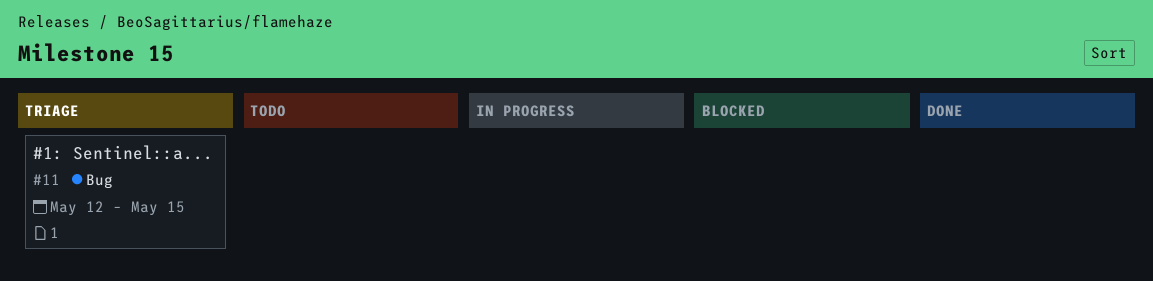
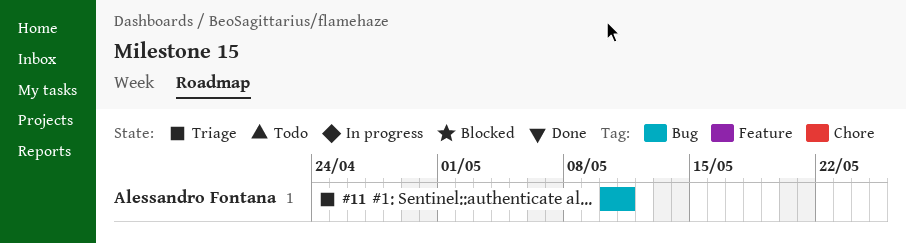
#11, start: May 12 -> May 10
#11, due: May 15 -> May 11

